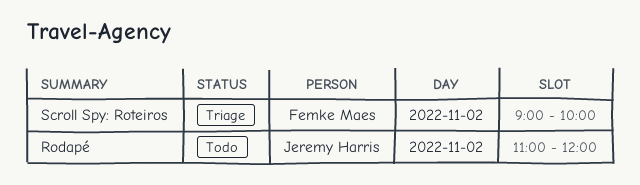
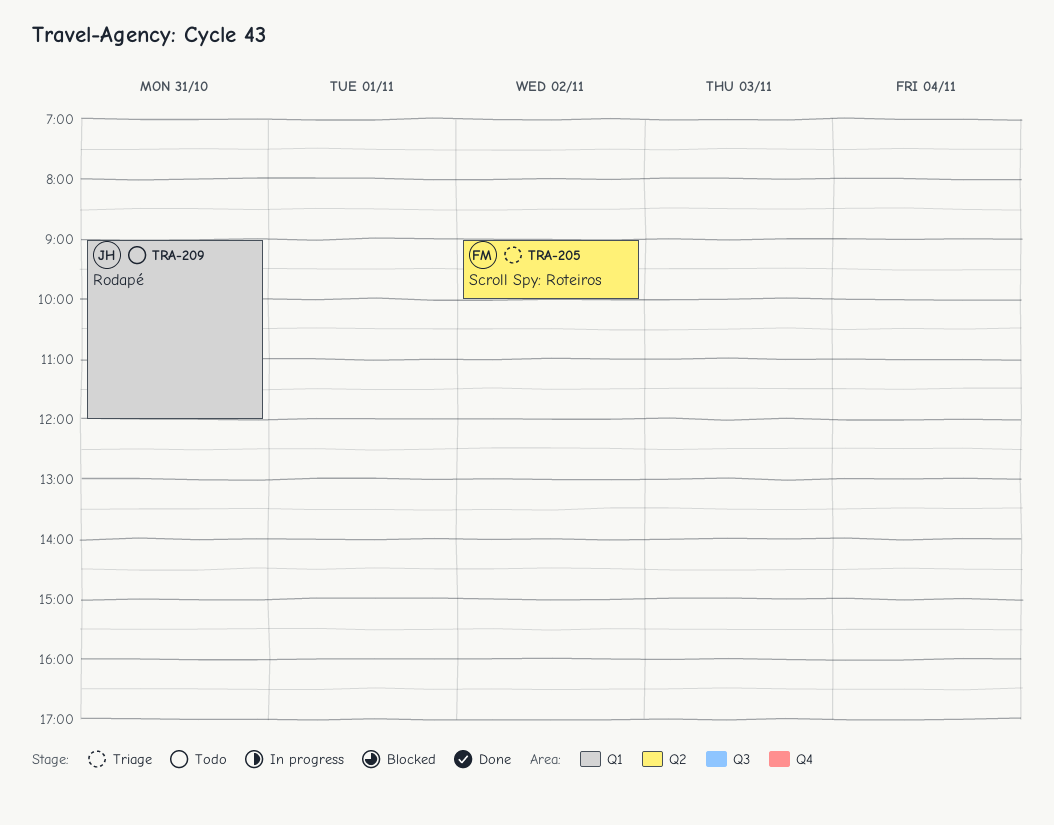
Rodapé, day: Nov 2 -> Oct 31
Rodapé, begins: 11:00 -> 09:00

